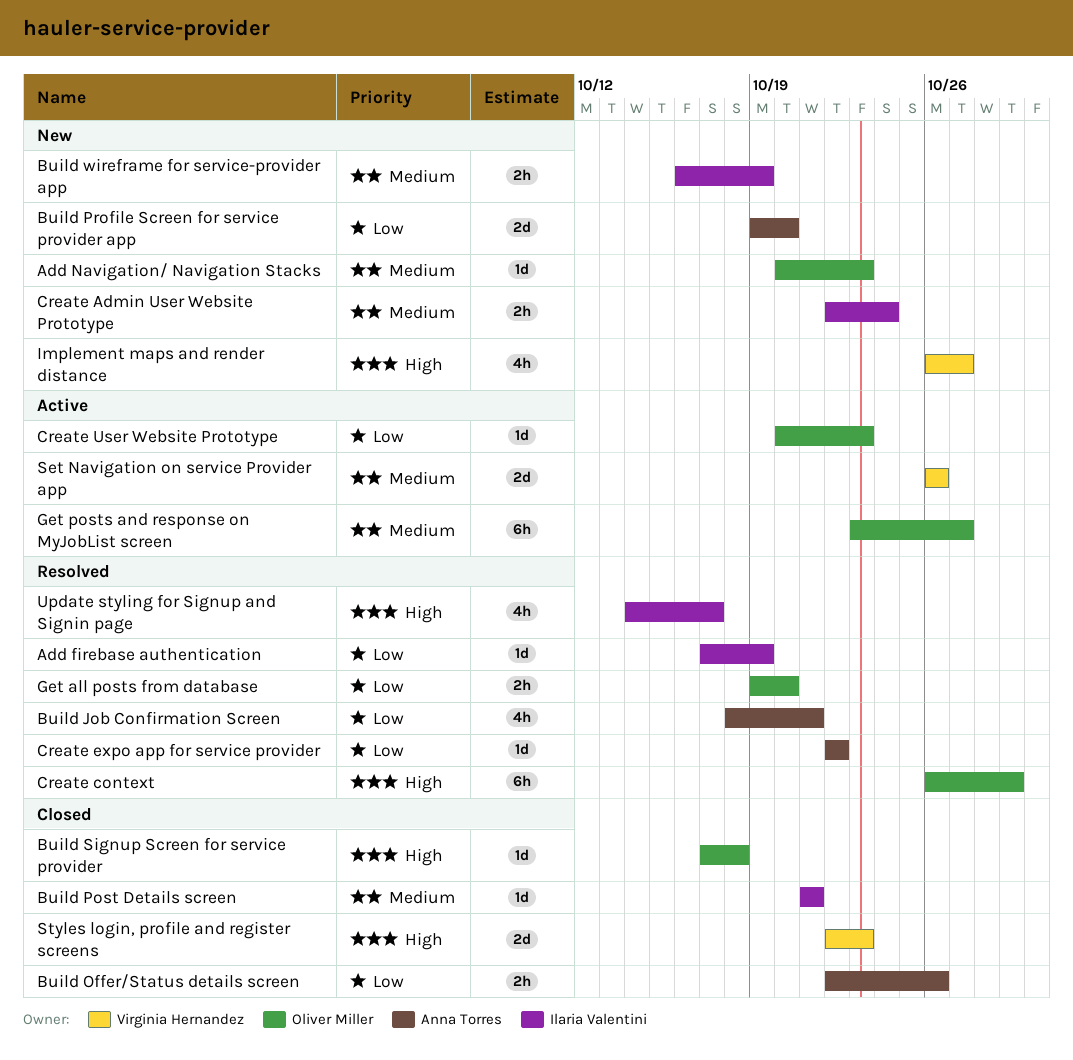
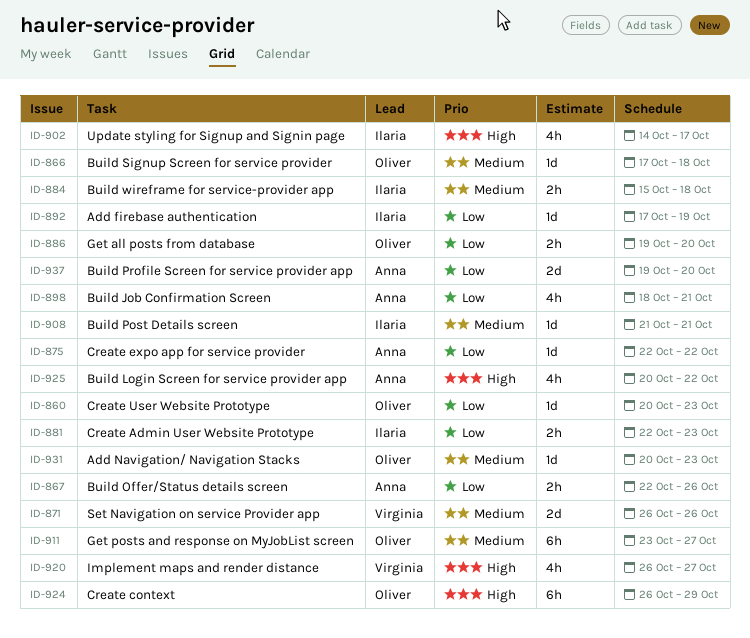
Build Login Screen for service provider app: none -> present
Build Signup Screen for service provider, priority: High -> Medium
Build wireframe for service-provider app, start: Oct 16 -> Oct 15
Build wireframe for service-provider app, due: Oct 19 -> Oct 18
Create Admin User Website Prototype, priority: Medium -> Low
Create Admin User Website Prototype, due: Oct 24 -> Oct 23
Styles login, profile and register screens: present -> none

